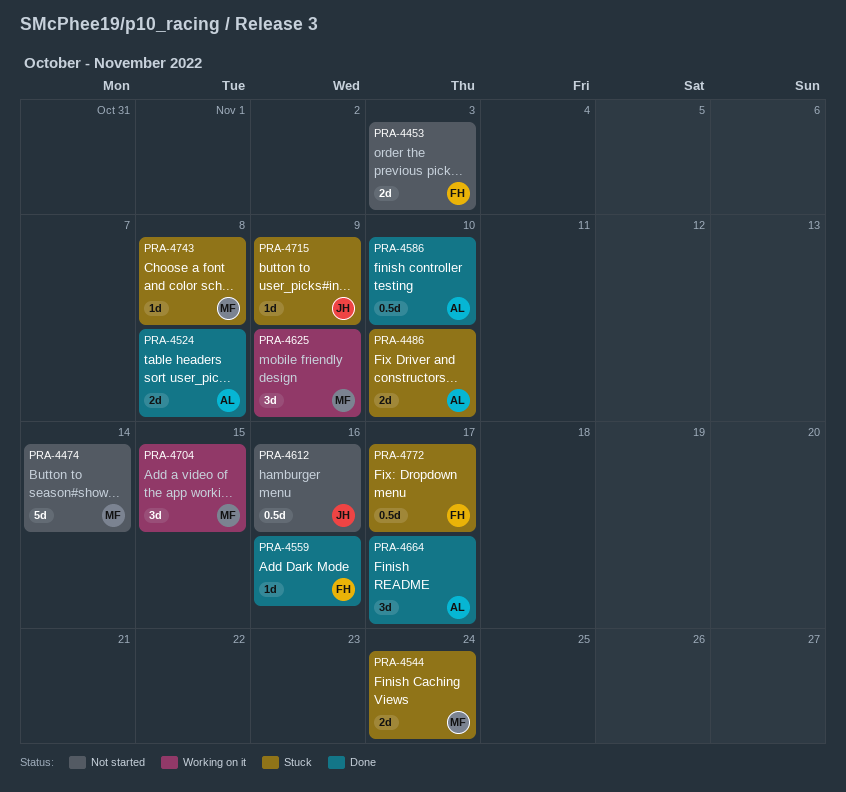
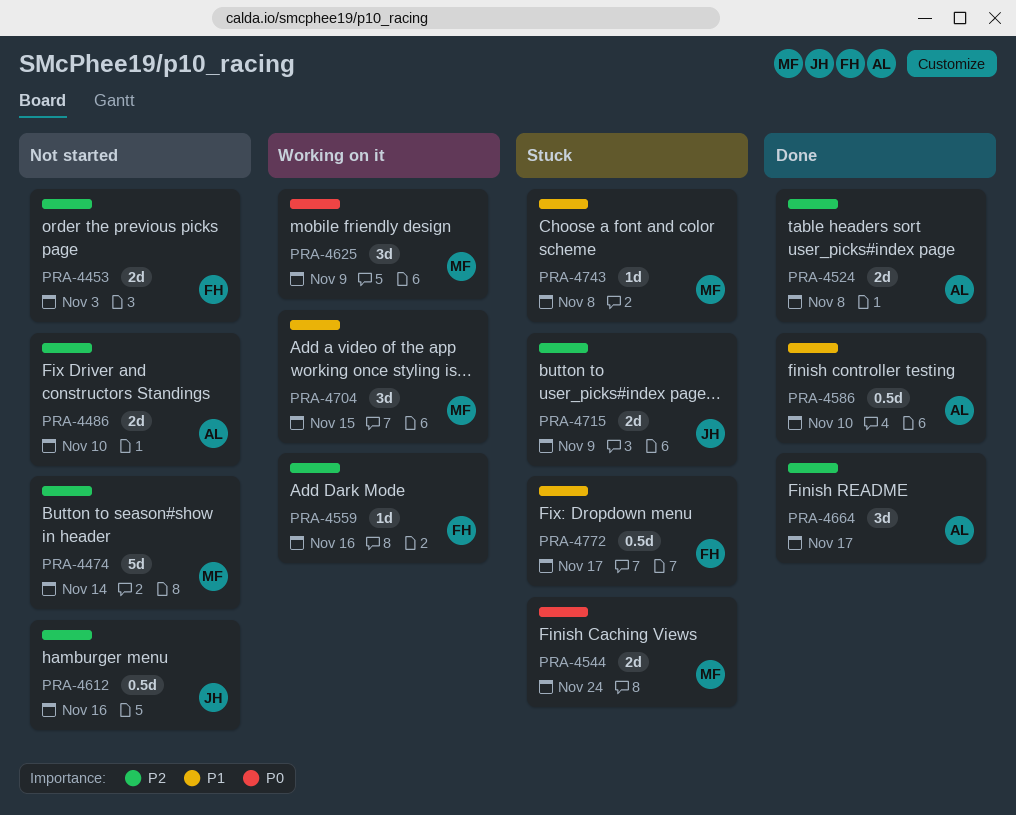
PRA-4486, status: Stuck -> Not started
PRA-4559, status: Done -> Working on it
PRA-4715, estimate: 1d -> 2d

